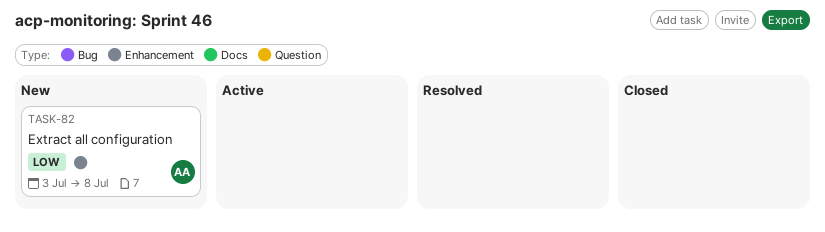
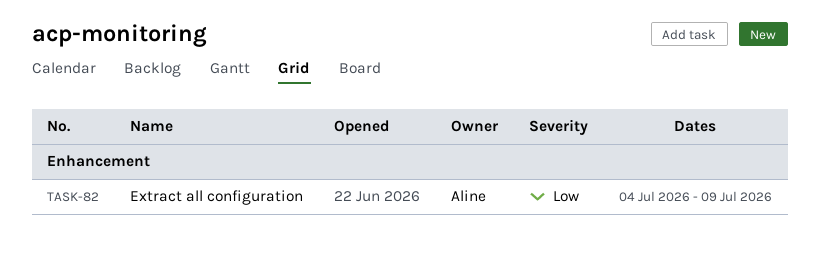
TASK-82, start: Jul 3 -> Jul 4
TASK-82, due: Jul 8 -> Jul 9

